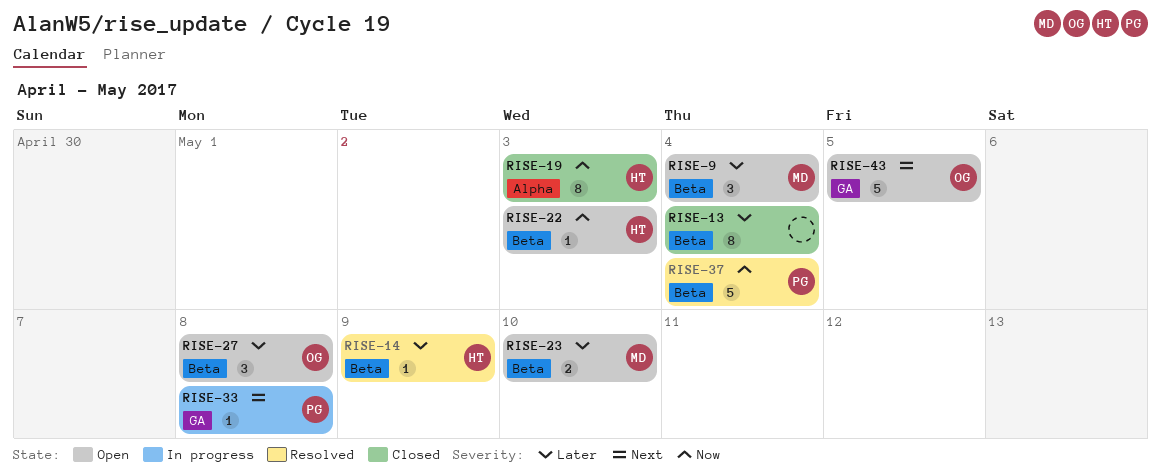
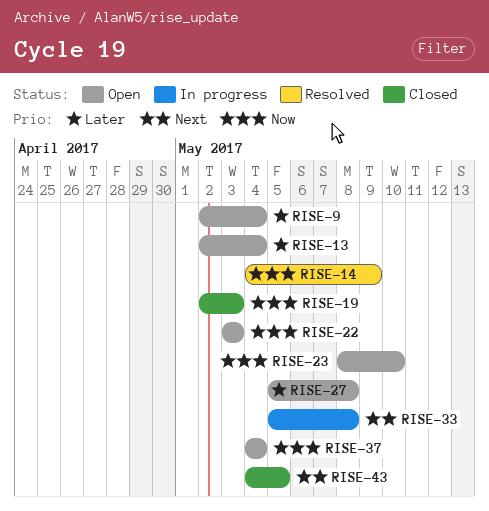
RISE-13, status: Closed -> Open
RISE-14, priority: Later -> Now
RISE-23, priority: Later -> Now
RISE-37, status: Resolved -> Open
RISE-43, status: Open -> Closed

